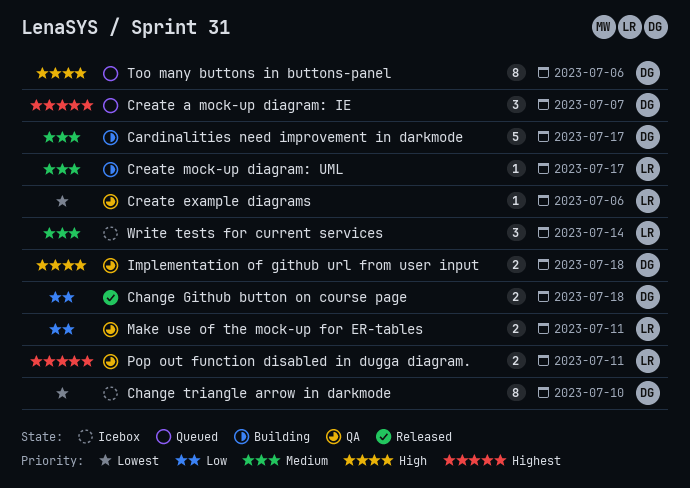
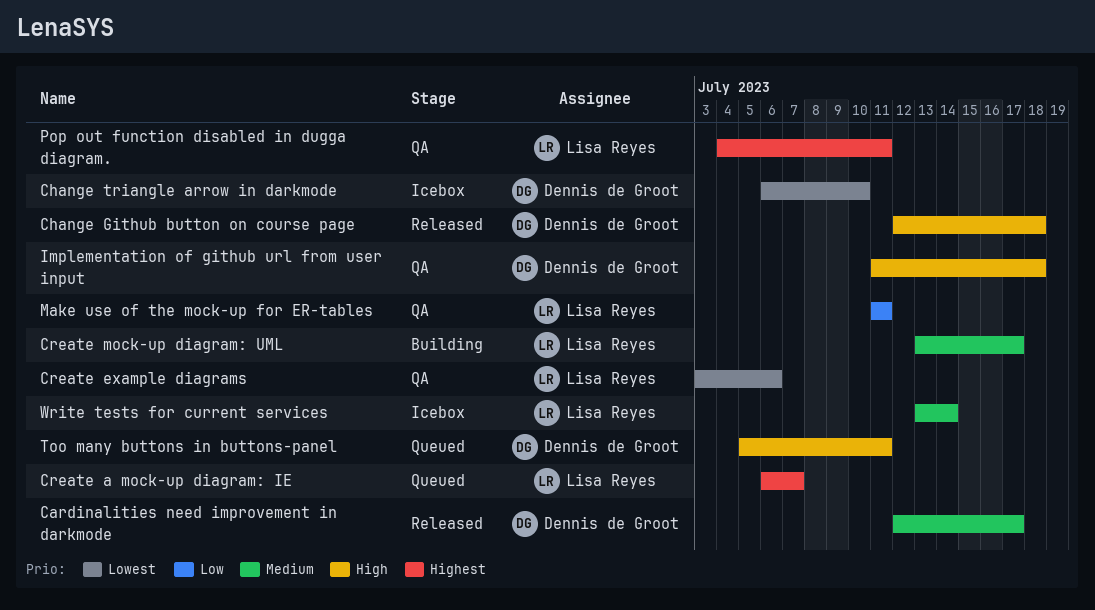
Cardinalities need improvement in darkmode, status: Building -> Released
Change Github button on course page, priority: Low -> High
Create a mock-up diagram: IE, owner: Dennis de Groot -> Lisa Reyes
Too many buttons in buttons-panel, due: Jul 6 -> Jul 11

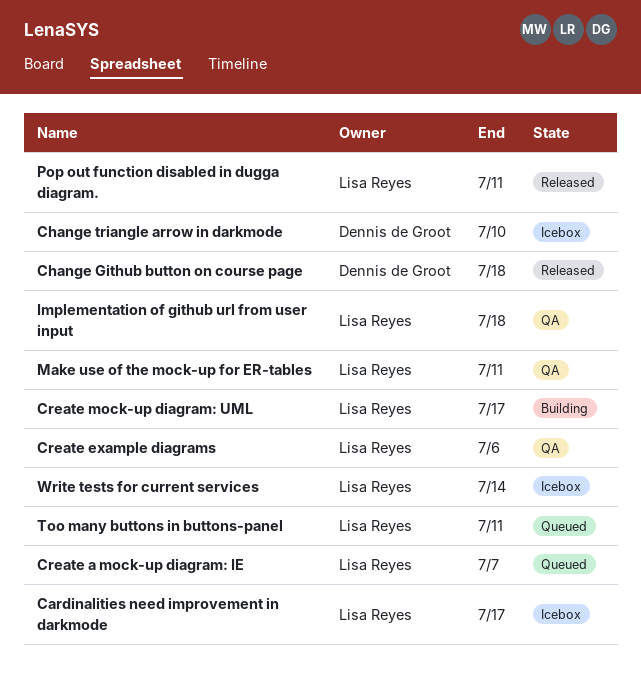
Cardinalities need improvement in darkmode, status: Released -> Icebox
Cardinalities need improvement in darkmode, owner: Dennis de Groot -> Lisa Reyes
Implementation of github url from user input, owner: Dennis de Groot -> Lisa Reyes
Pop out function disabled in dugga diagram., status: QA -> Released
Too many buttons in buttons-panel, owner: Dennis de Groot -> Lisa Reyes

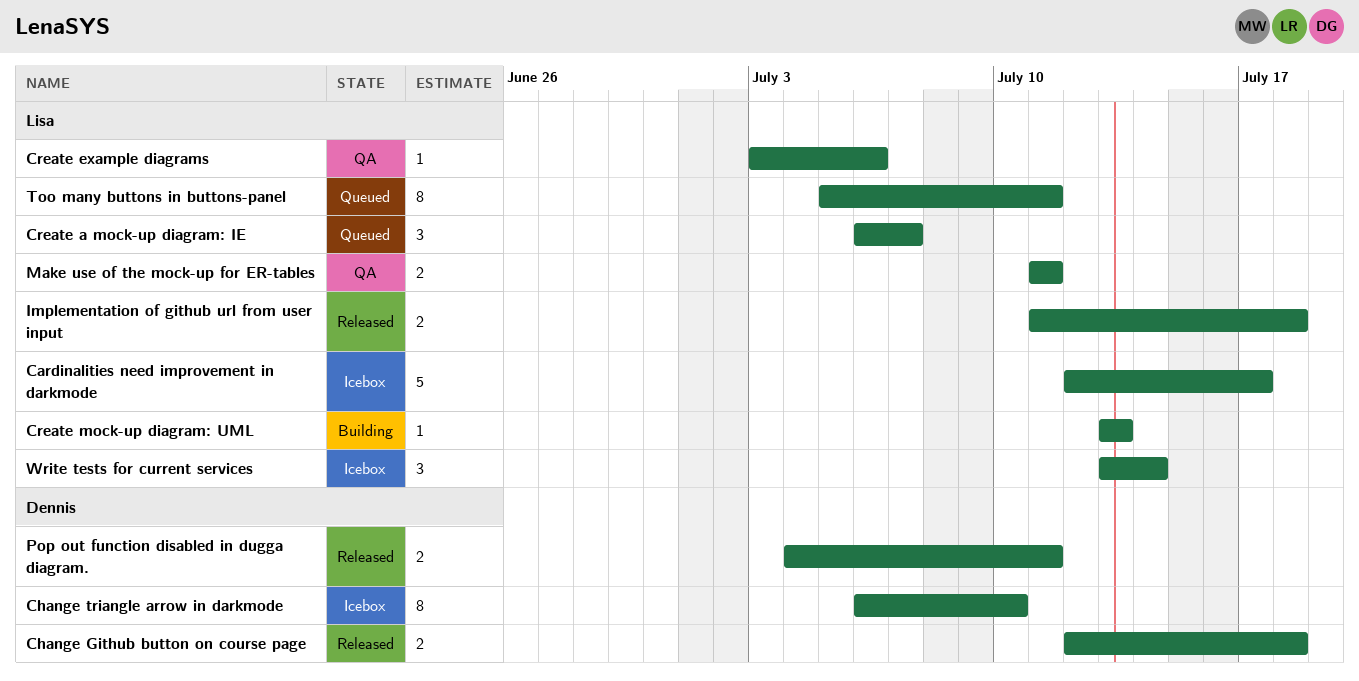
Create mock-up diagram: UML, due: Jul 17 -> Jul 13
Implementation of github url from user input, status: QA -> Released
Pop out function disabled in dugga diagram., owner: Lisa Reyes -> Dennis de Groot

